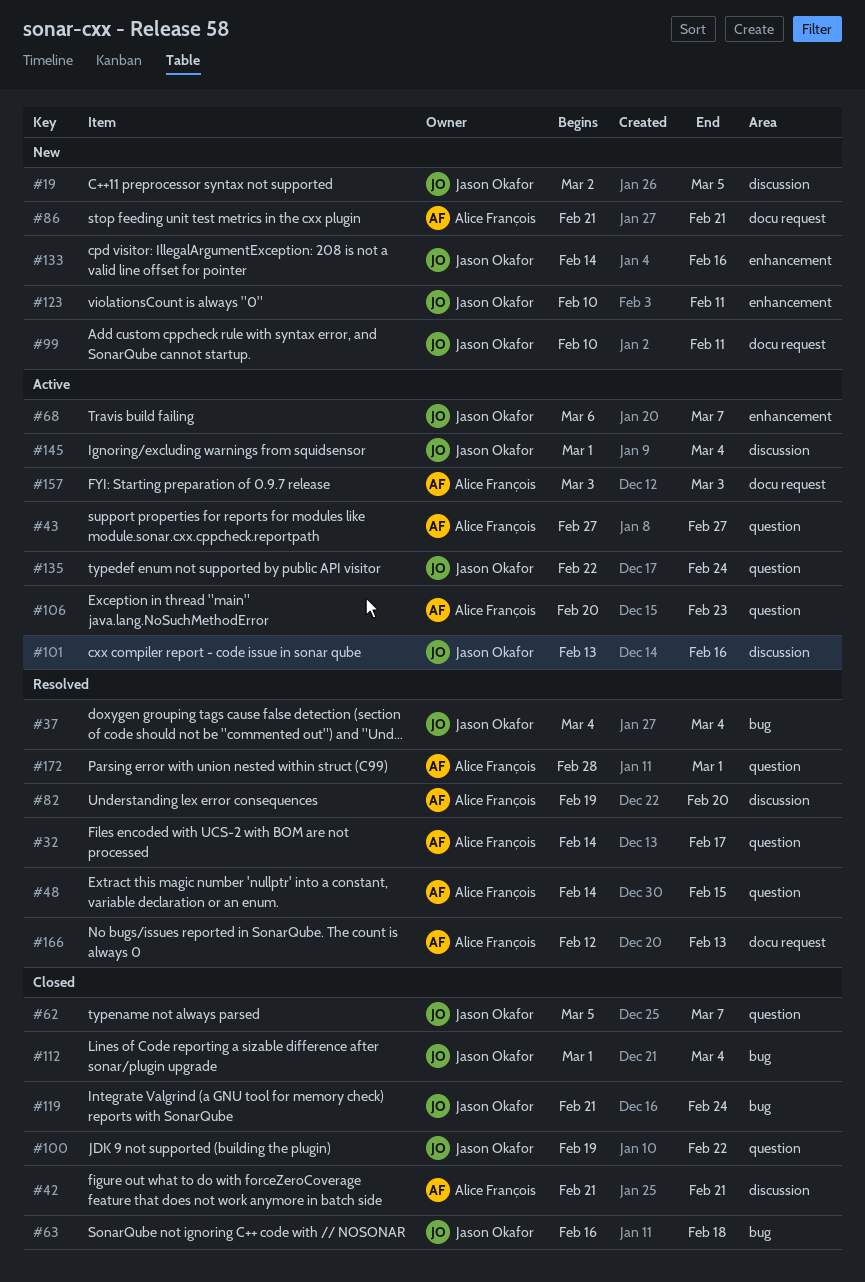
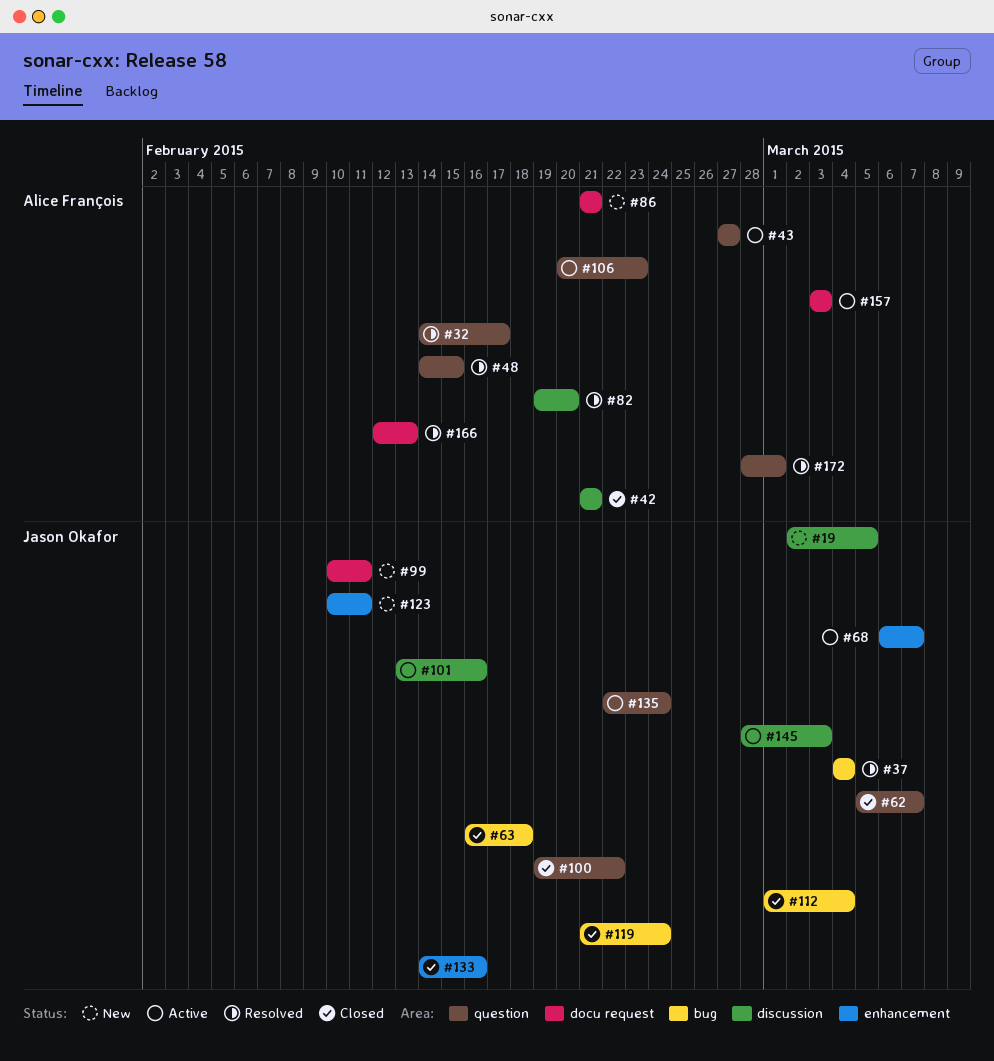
#133, status: New -> Closed
#145, start: Mar 1 -> Feb 28
#145, due: Mar 4 -> Mar 3

